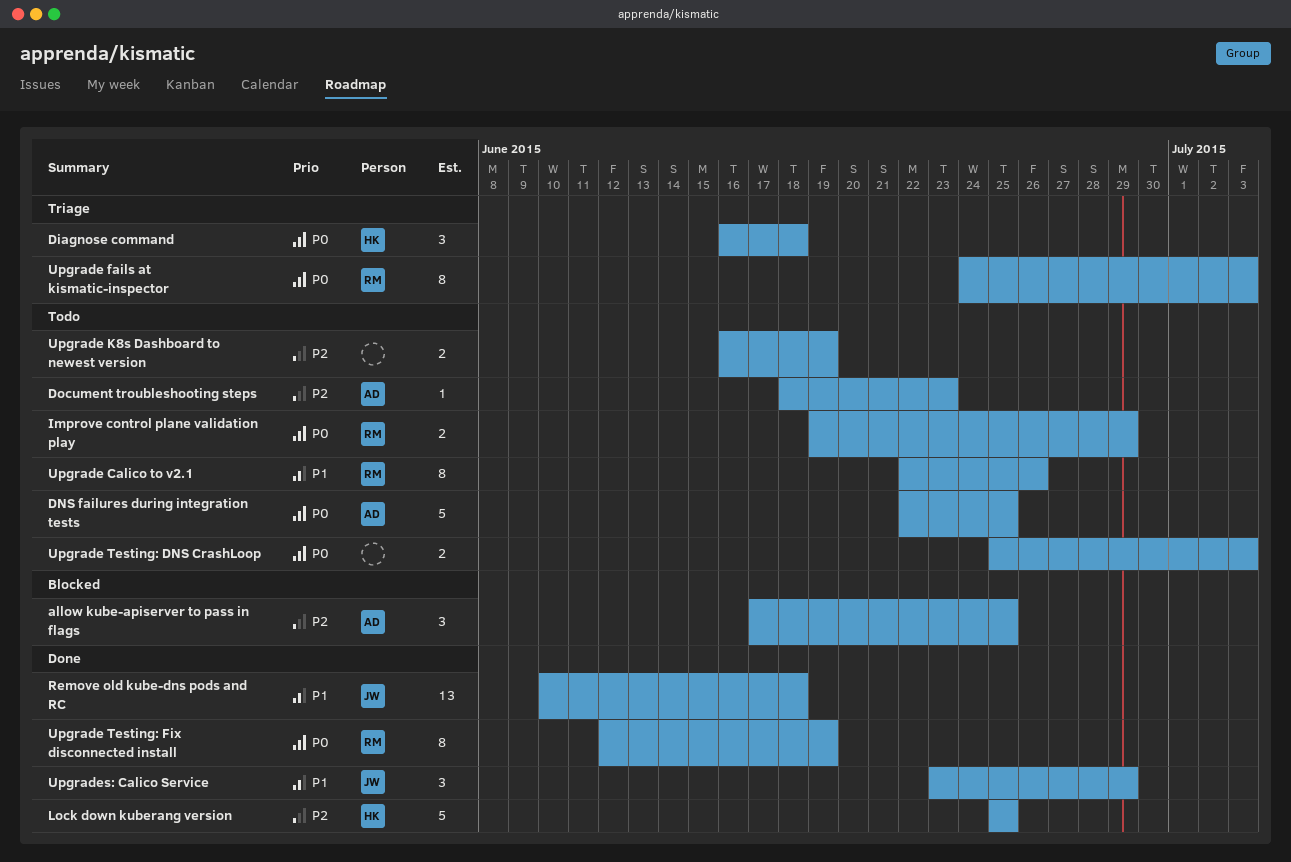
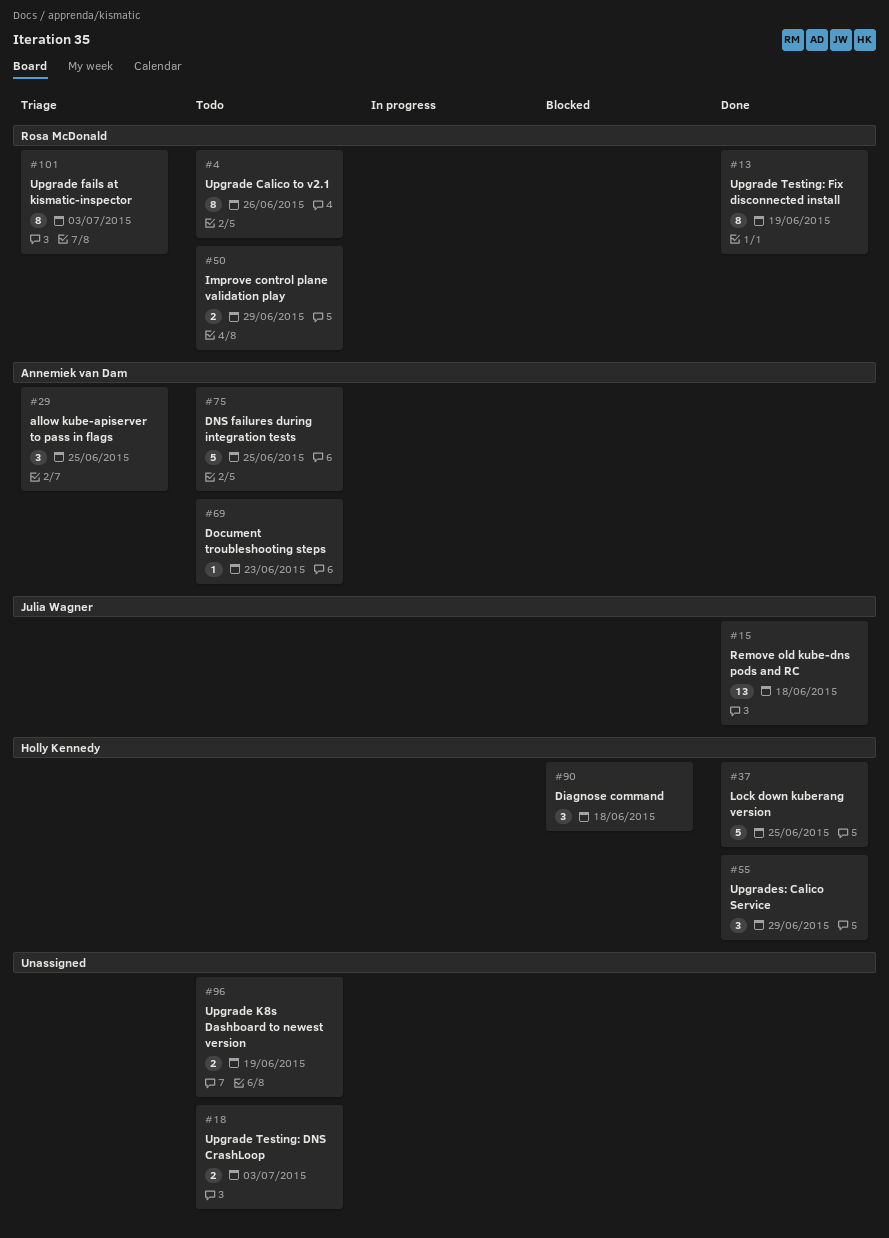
allow kube-apiserver to pass in flags, status: Blocked -> Triage
Diagnose command, status: Triage -> Blocked
Upgrades: Calico Service, owner: Julia Wagner -> Holly Kennedy

